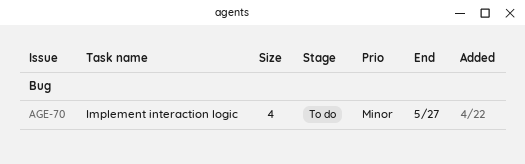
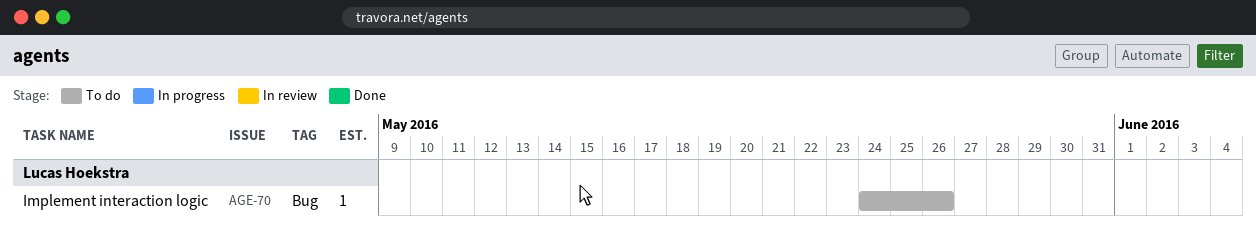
AGE-70, estimate: 4 -> 1
AGE-70, due: May 27 -> May 26

